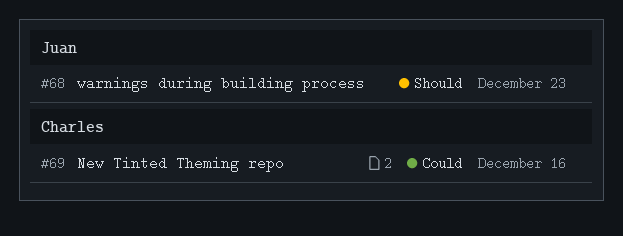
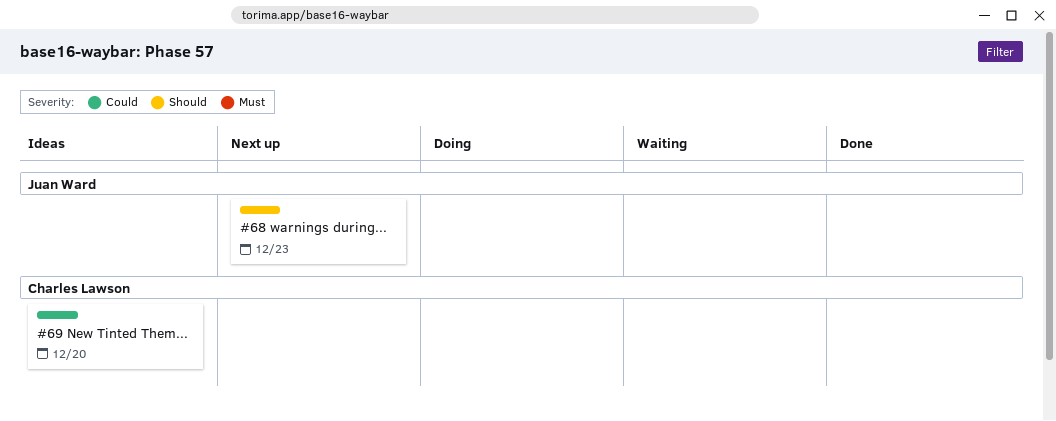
#69, due: Dec 16 -> Dec 20

